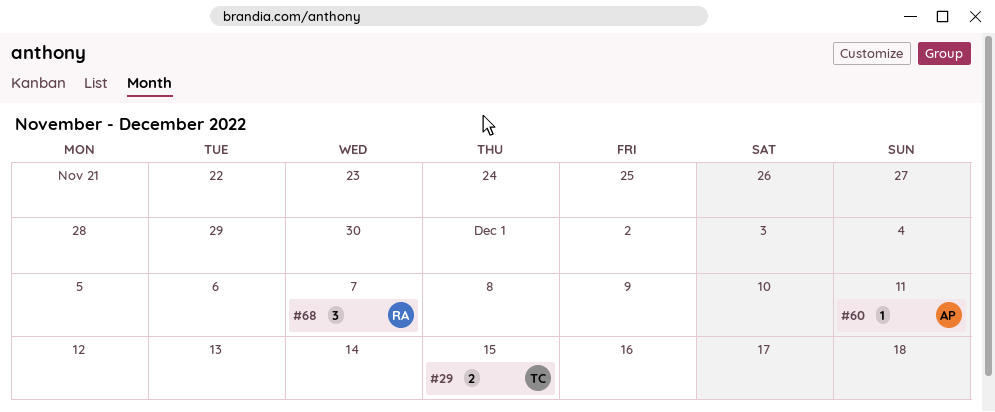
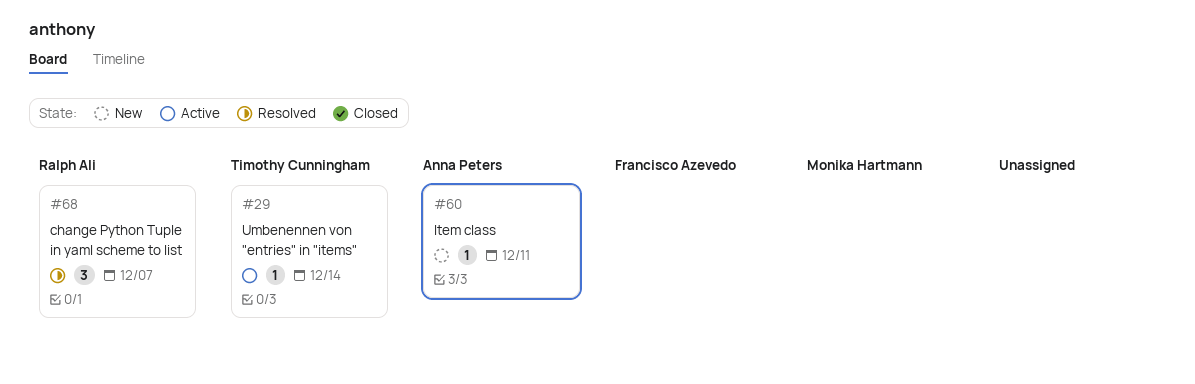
#29, estimate: 2 -> 1
#29, due: Dec 15 -> Dec 14

